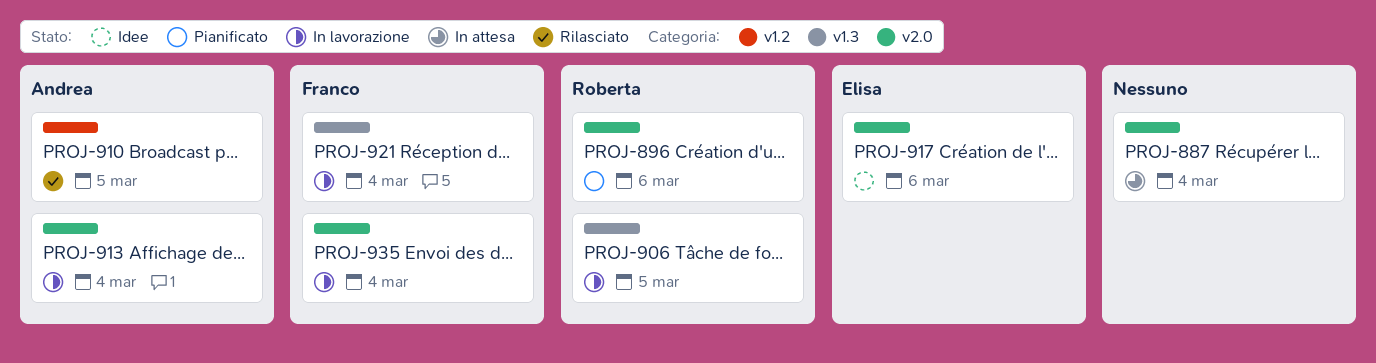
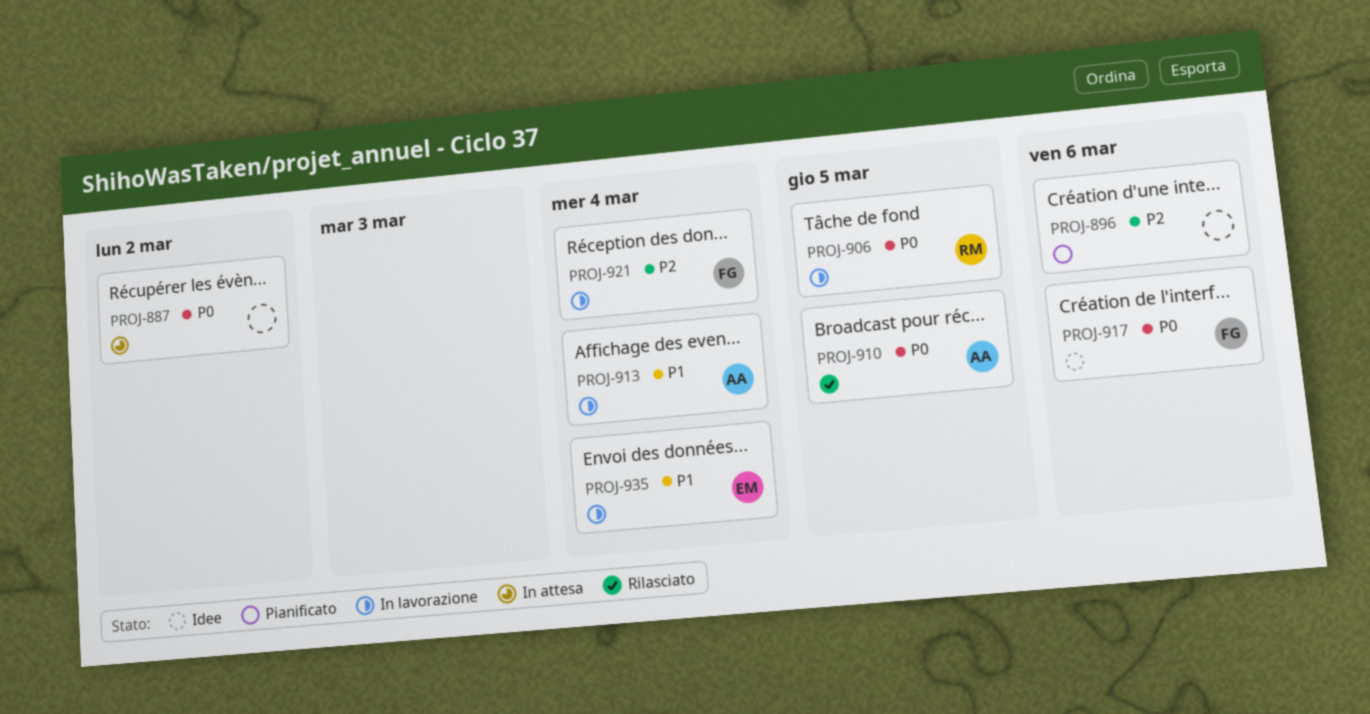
PROJ-887, due: Mar 4 -> Mar 2
PROJ-896, owner: Roberta -> none
PROJ-917, owner: Elisa -> Franco
PROJ-935, owner: Franco -> Elisa

